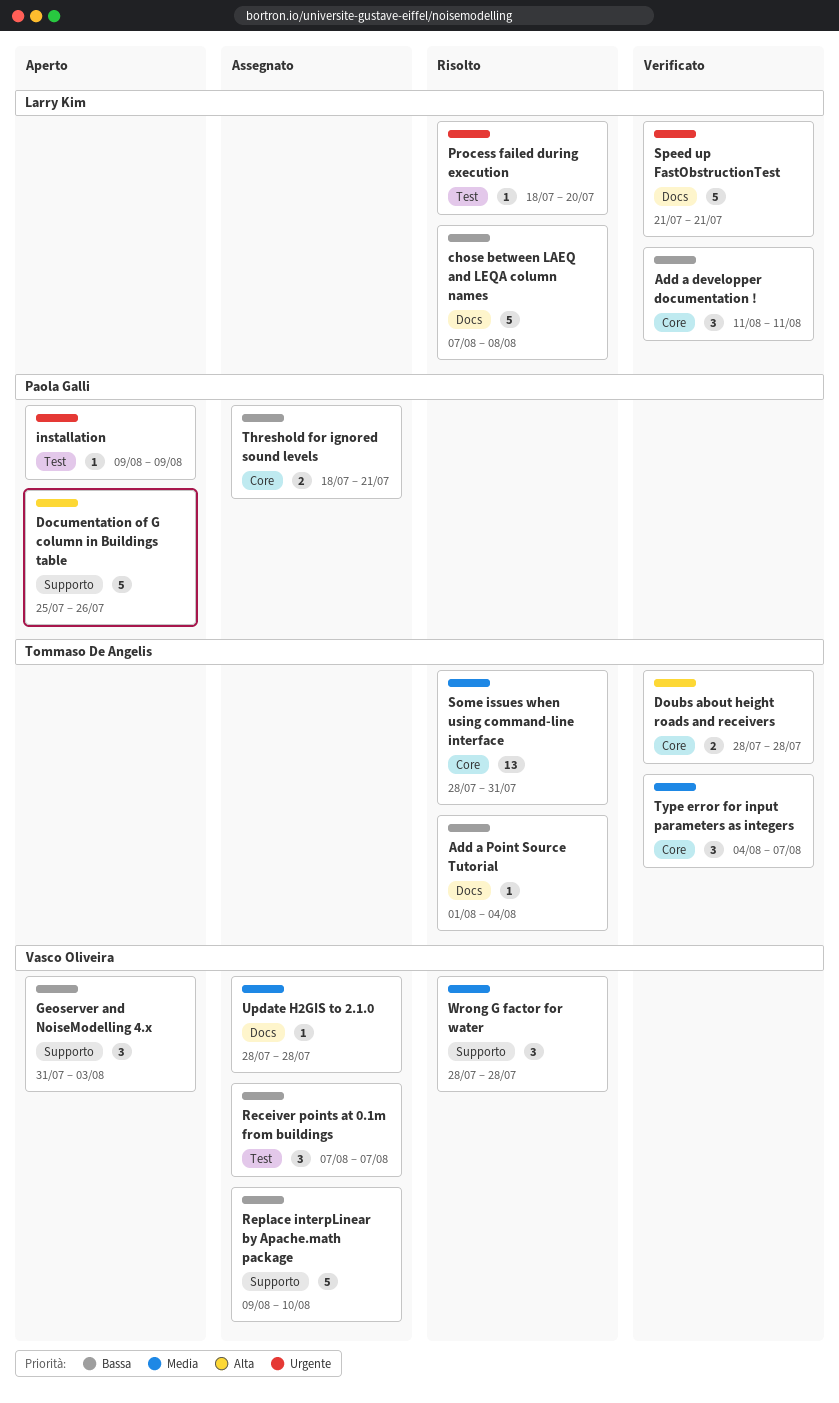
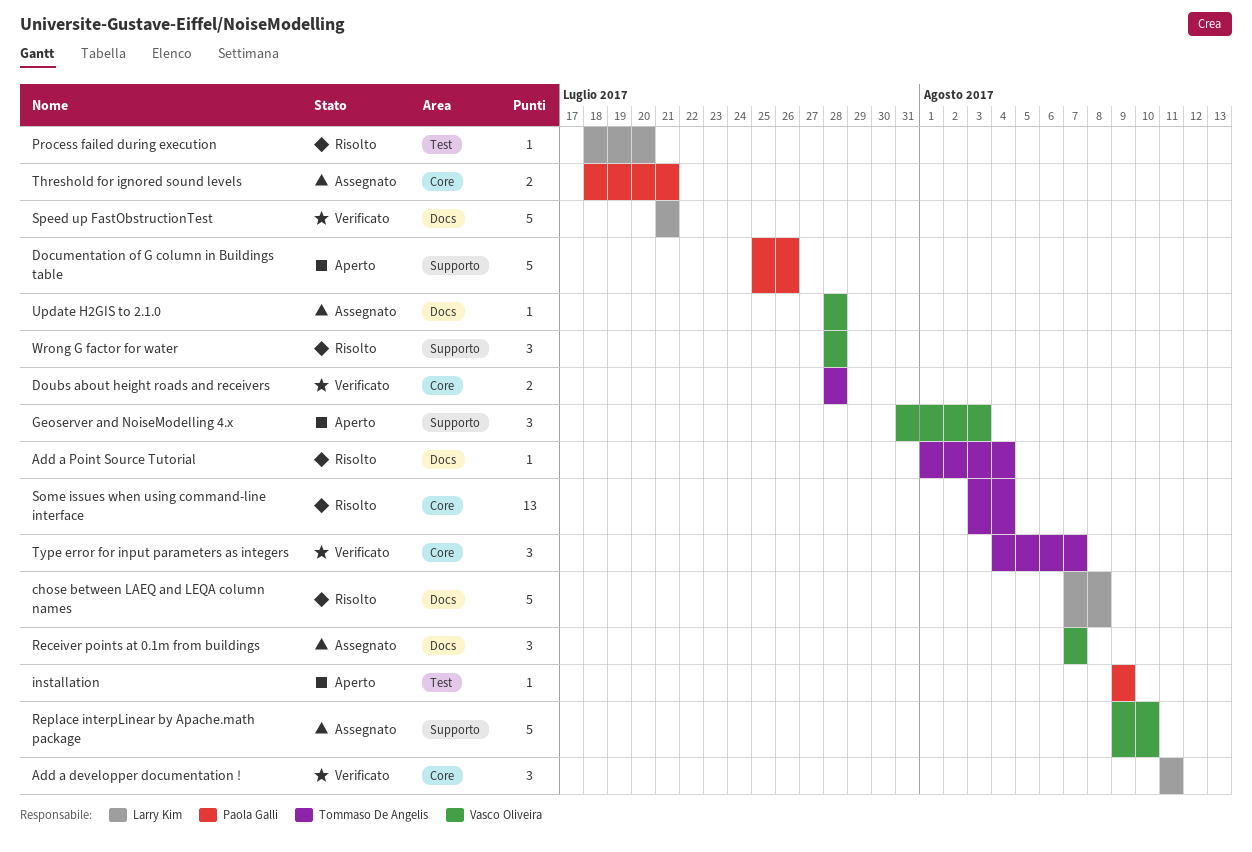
Receiver points at 0.1m from buildings, label: Test -> Docs
Some issues when using command-line interface, start: Jul 28 -> Aug 3
Some issues when using command-line interface, due: Jul 31 -> Aug 4

